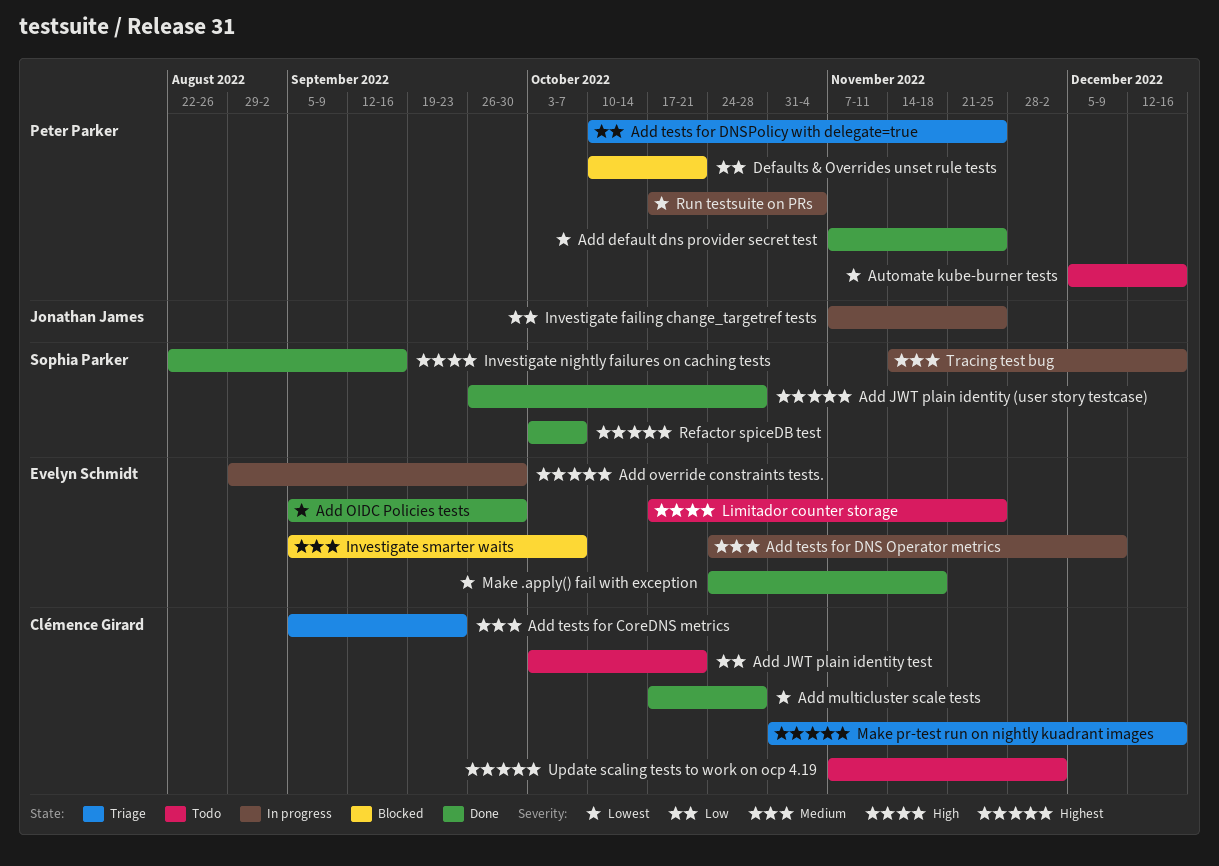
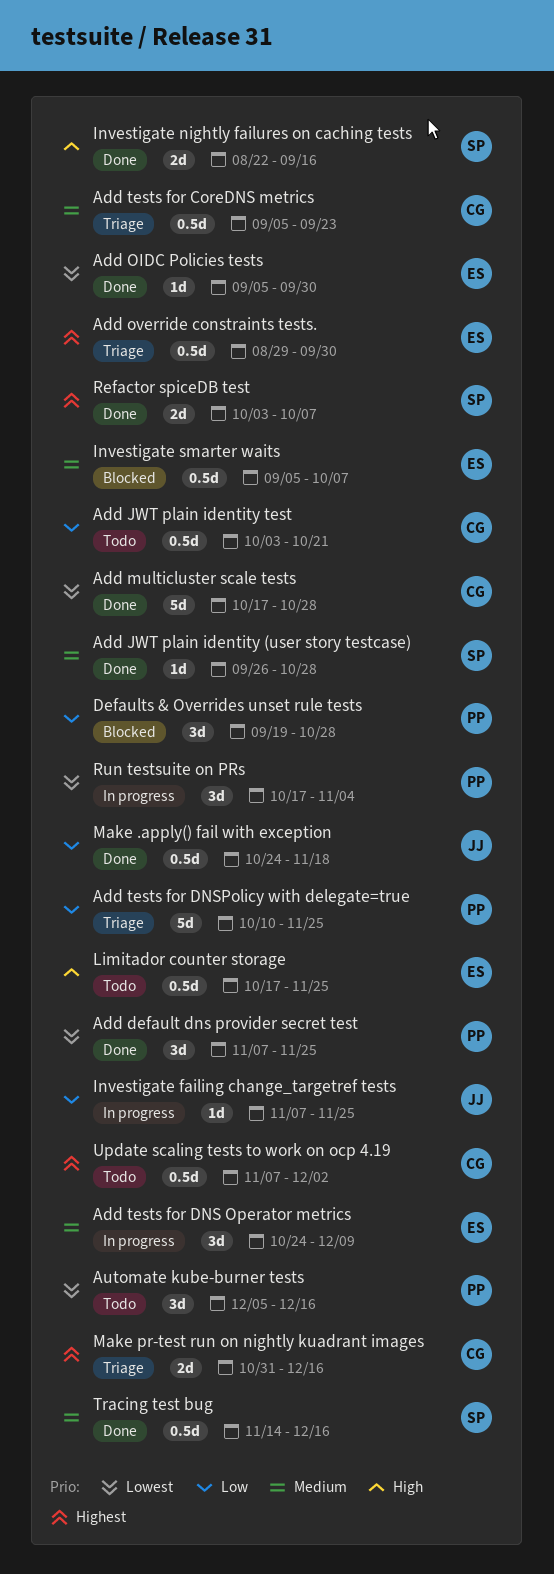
Add JWT plain identity (user story testcase), priority: Highest -> Medium
Add override constraints tests., status: In progress -> Triage
Defaults & Overrides unset rule tests, start: Oct 10 -> Sep 19
Defaults & Overrides unset rule tests, due: Oct 21 -> Oct 28
Make .apply() fail with exception, owner: Evelyn Schmidt -> Jonathan James
Make .apply() fail with exception, priority: Lowest -> Low
Tracing test bug, status: In progress -> Done

